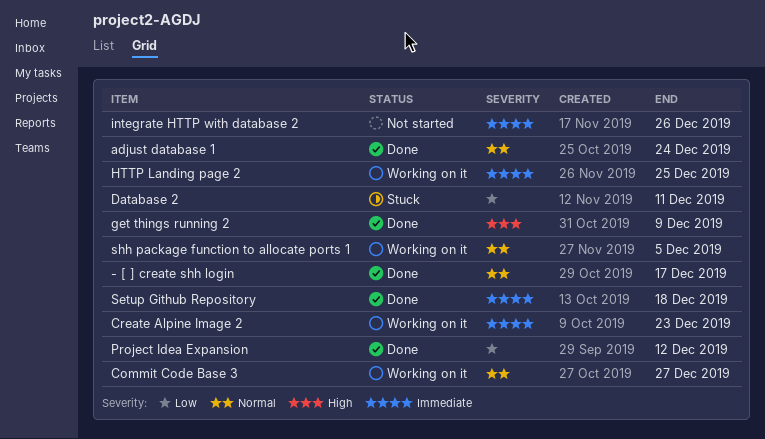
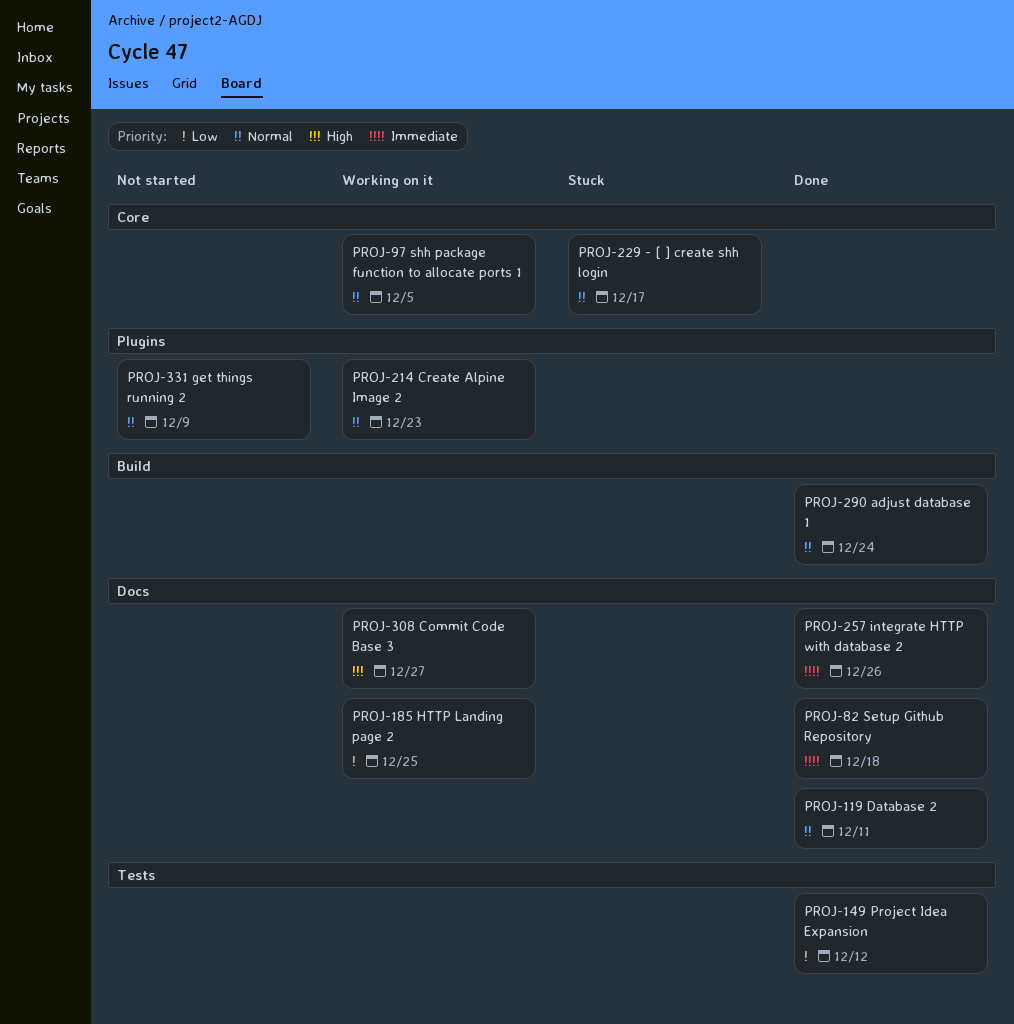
- [ ] create shh login, status: Done -> Stuck
Commit Code Base 3, priority: Normal -> High
Create Alpine Image 2, priority: Immediate -> Normal
Database 2, status: Stuck -> Done
Database 2, priority: Low -> Normal
get things running 2, status: Done -> Not started
get things running 2, priority: High -> Normal
HTTP Landing page 2, priority: Immediate -> Low
integrate HTTP with database 2, status: Not started -> Done

